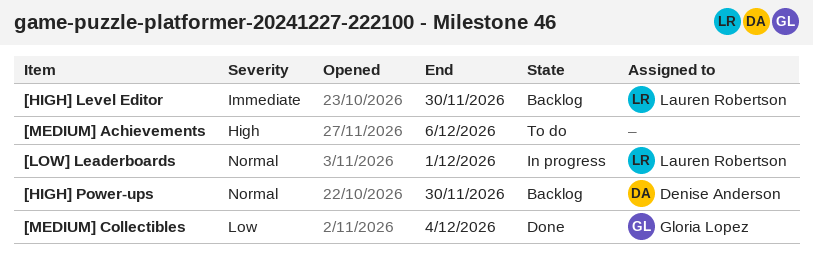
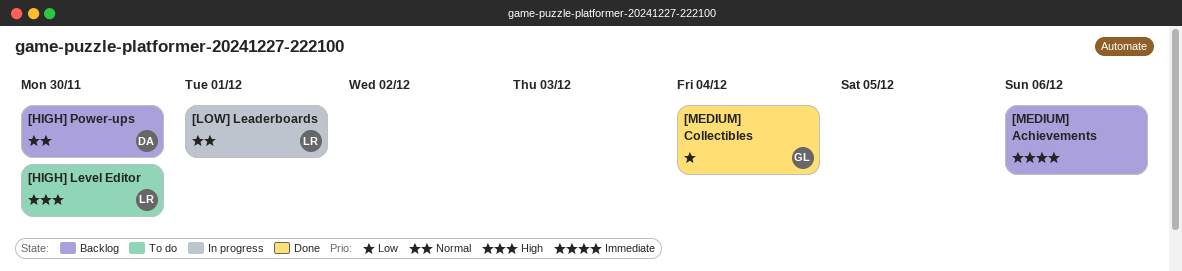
[HIGH] Level Editor, status: Backlog -> To do
[HIGH] Level Editor, priority: Immediate -> High
[MEDIUM] Achievements, status: To do -> Backlog
[MEDIUM] Achievements, priority: High -> Immediate

